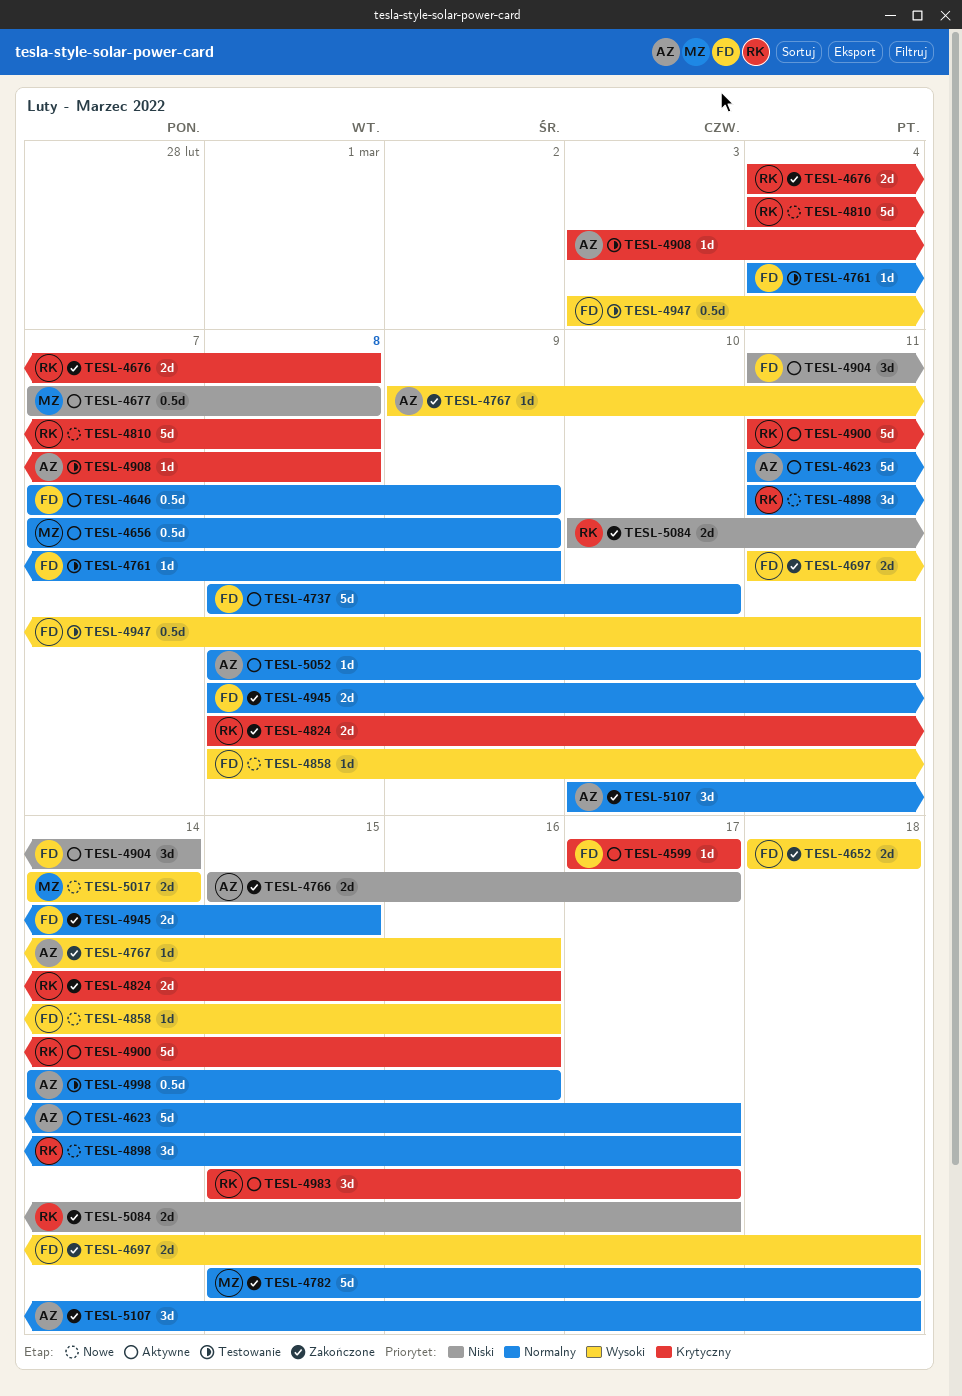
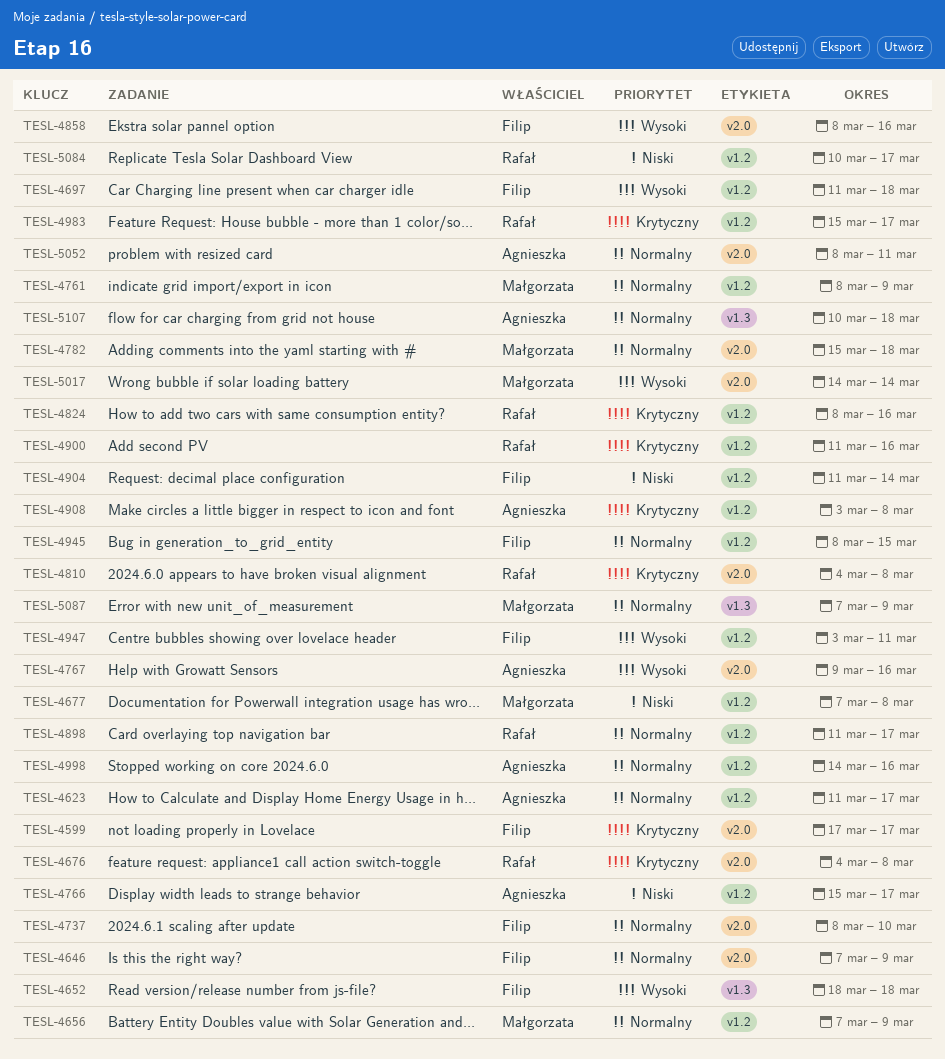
TESL-4761, owner: Filip -> Małgorzata
TESL-4761, start: Mar 4 -> Mar 8
TESL-5087: none -> present

